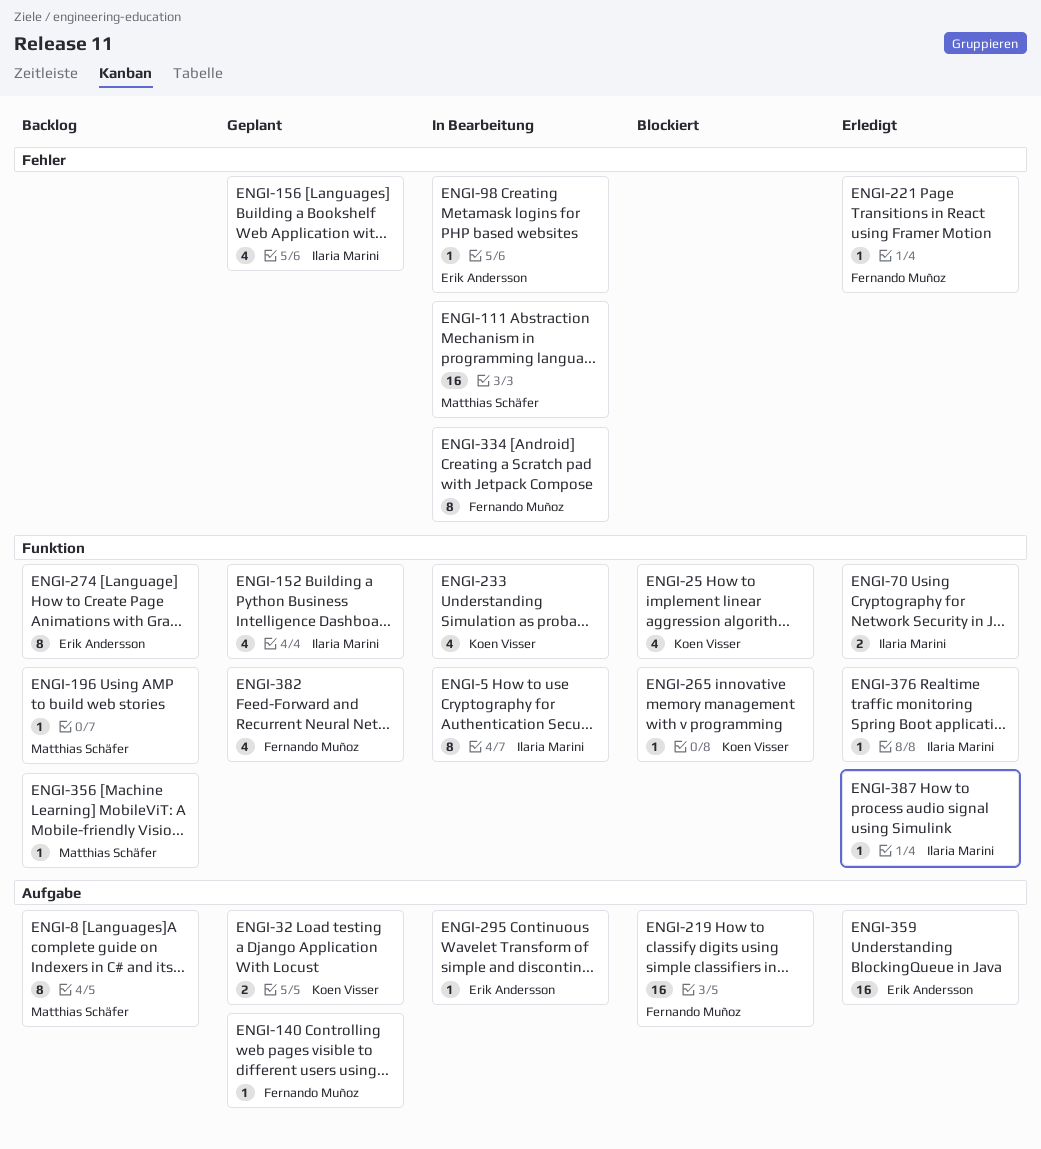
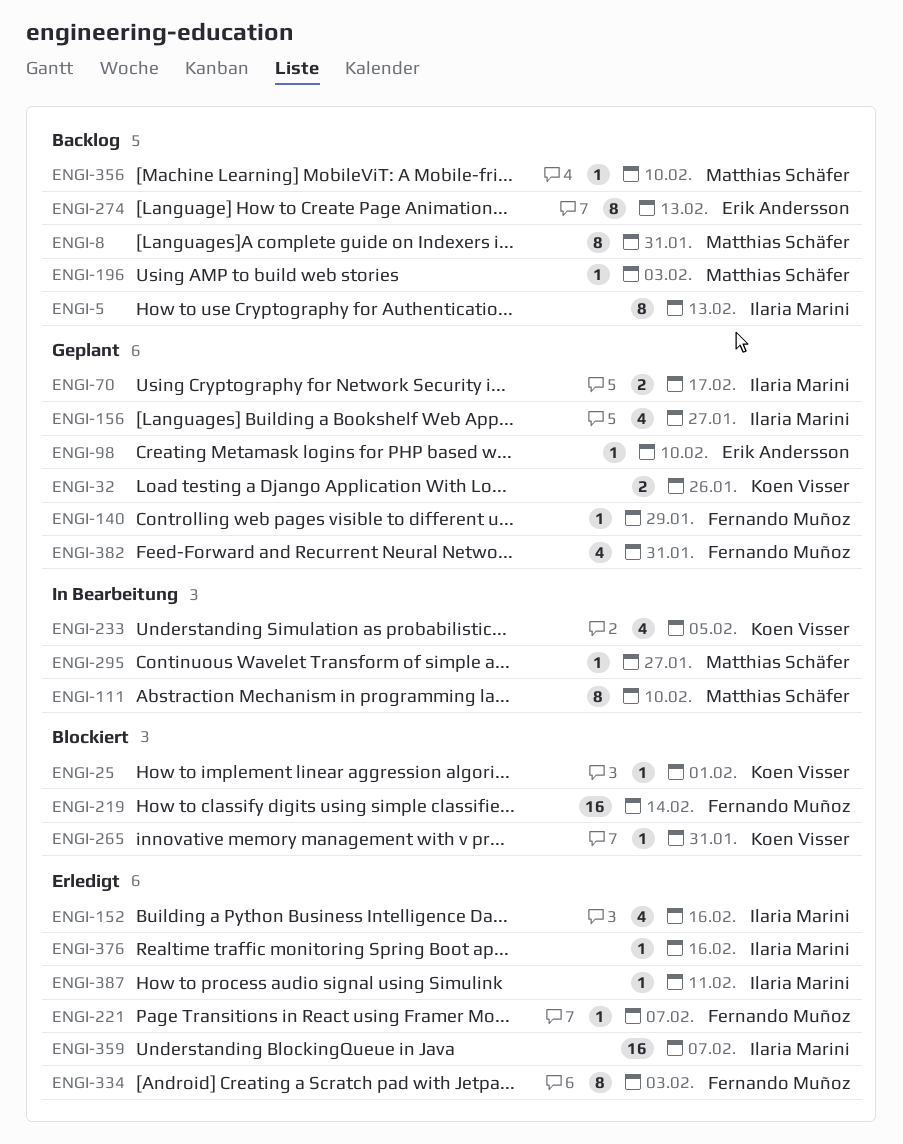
ENGI-5, status: In Bearbeitung -> Backlog
ENGI-25, estimate: 4 -> 1
ENGI-70, status: Erledigt -> Geplant
ENGI-98, status: In Bearbeitung -> Geplant
ENGI-111, estimate: 16 -> 8
ENGI-152, status: Geplant -> Erledigt
ENGI-295, owner: Erik Andersson -> Matthias Schäfer
ENGI-334, status: In Bearbeitung -> Erledigt
ENGI-359, owner: Erik Andersson -> Ilaria Marini

